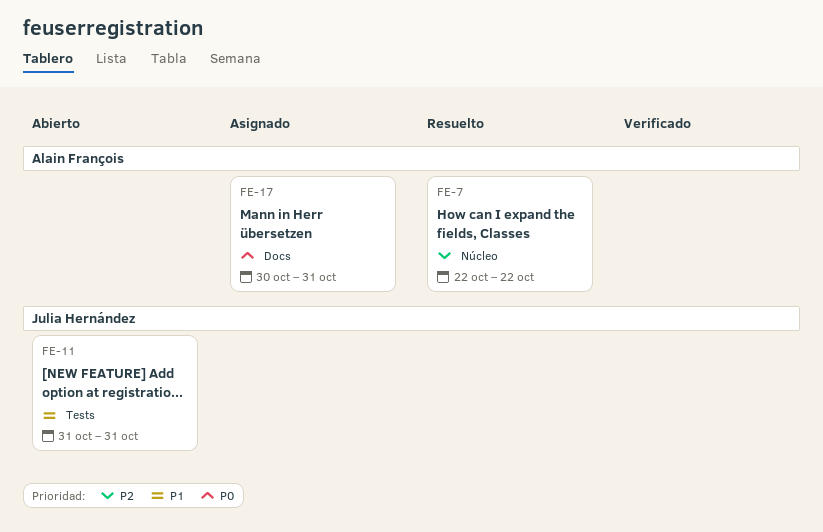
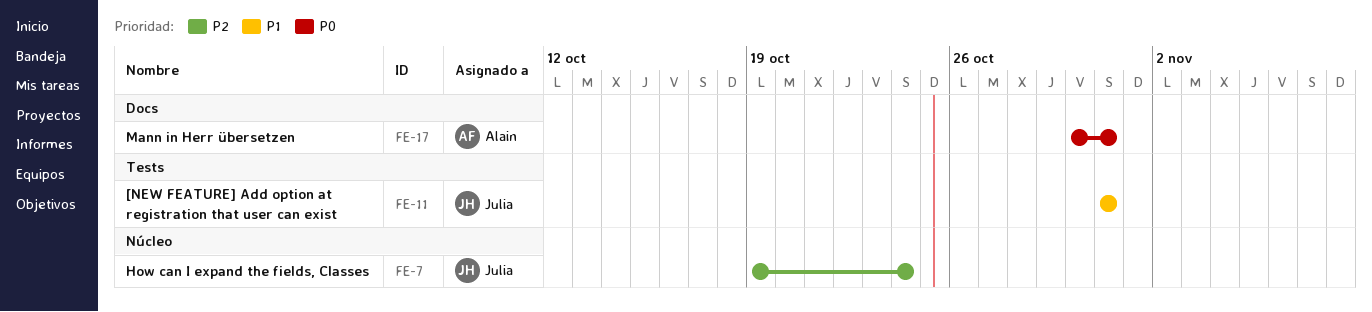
FE-7, owner: Alain François -> Julia Hernández
FE-7, start: Oct 22 -> Oct 19
FE-7, due: Oct 22 -> Oct 24

